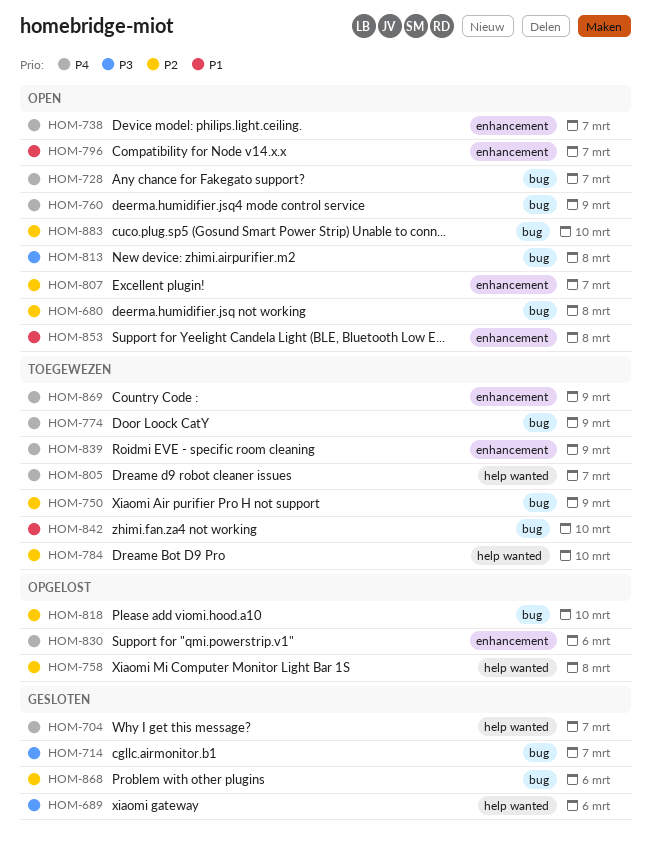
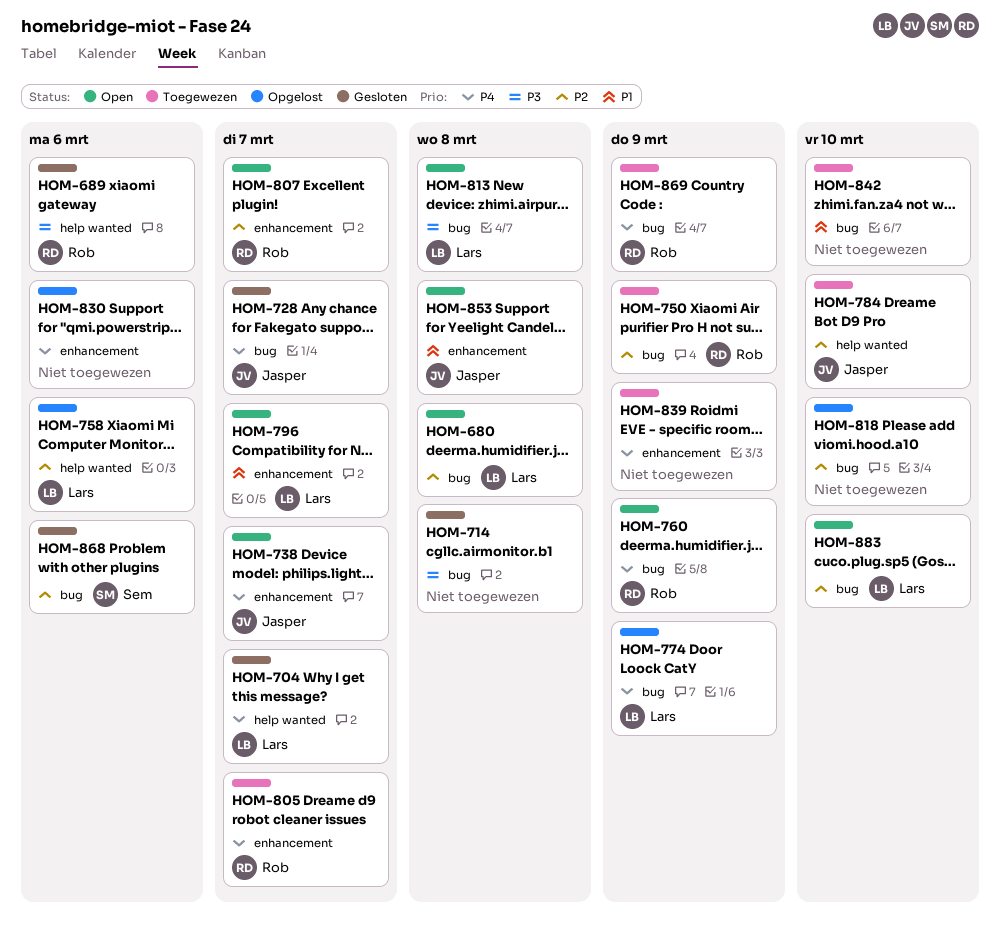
HOM-714, due: Mar 7 -> Mar 8
HOM-728, status: Open -> Gesloten
HOM-758, due: Mar 8 -> Mar 6
HOM-774, status: Toegewezen -> Opgelost
HOM-805, label: help wanted -> enhancement
HOM-869, label: enhancement -> bug

